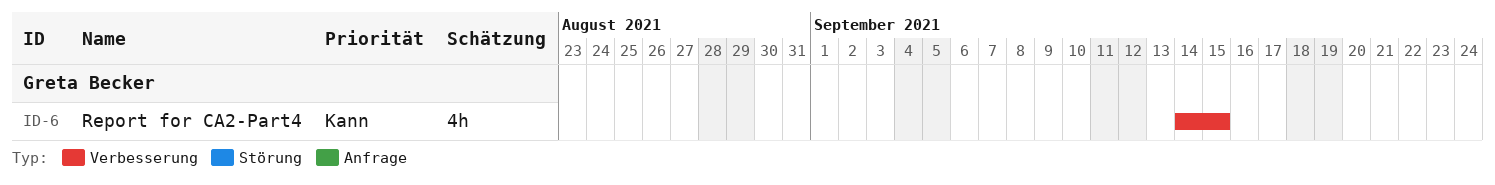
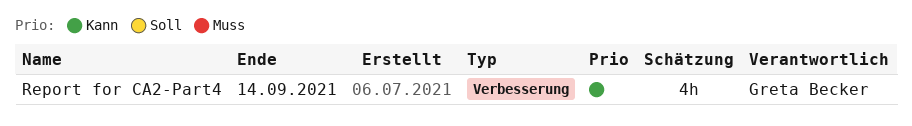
Report for CA2-Part4, due: Sep 15 -> Sep 14

